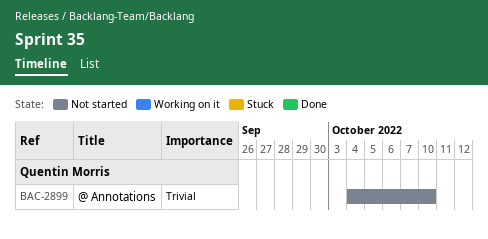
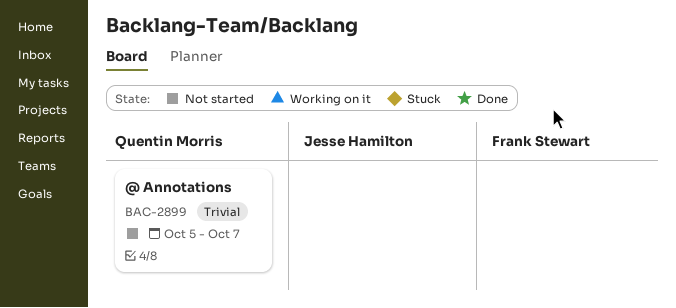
BAC-2899, start: Oct 4 -> Oct 5
BAC-2899, due: Oct 10 -> Oct 7

